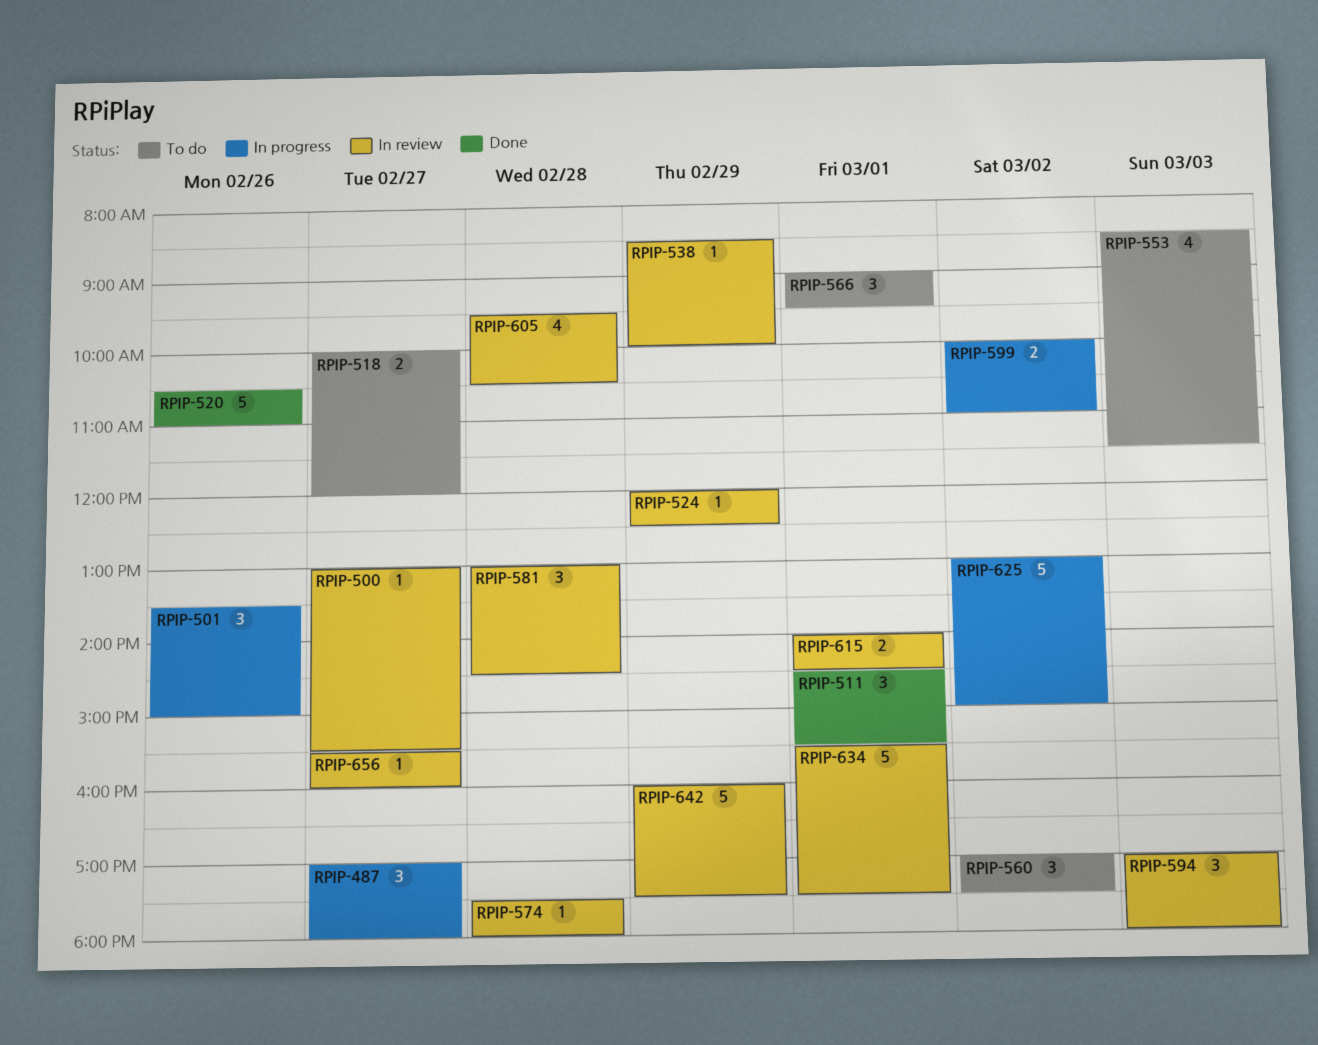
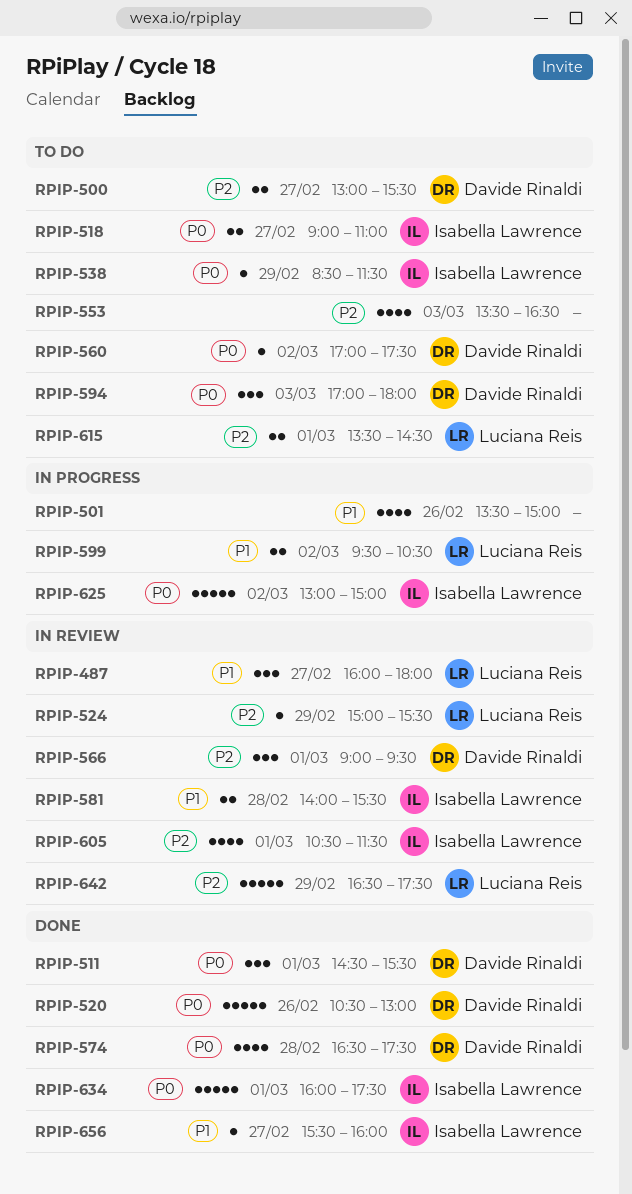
RPIP-487, status: In progress -> In review
RPIP-487, begins: 17:00 -> 16:00
RPIP-500, status: In review -> To do
RPIP-500, estimate: 1 -> 2
RPIP-501, estimate: 3 -> 4
RPIP-518, begins: 10:00 -> 09:00
RPIP-518, ends: 12:00 -> 11:00
RPIP-520, ends: 11:00 -> 13:00
RPIP-524, begins: 12:00 -> 15:00
RPIP-524, ends: 12:30 -> 15:30
RPIP-538, status: In review -> To do
RPIP-538, ends: 10:00 -> 11:30
RPIP-553, begins: 08:30 -> 13:30
RPIP-553, ends: 11:30 -> 16:30
RPIP-560, estimate: 3 -> 1
RPIP-566, status: To do -> In review
RPIP-574, status: In review -> Done
RPIP-574, estimate: 1 -> 4
RPIP-574, begins: 17:30 -> 16:30
RPIP-574, ends: 18:00 -> 17:30
RPIP-581, estimate: 3 -> 2
RPIP-581, begins: 13:00 -> 14:00
RPIP-581, ends: 14:30 -> 15:30
RPIP-594, status: In review -> To do
RPIP-599, begins: 10:00 -> 09:30
RPIP-599, ends: 11:00 -> 10:30
RPIP-605, day: Feb 28 -> Mar 1
RPIP-605, begins: 09:30 -> 10:30
RPIP-605, ends: 10:30 -> 11:30
RPIP-615, status: In review -> To do
RPIP-615, begins: 14:00 -> 13:30
RPIP-634, status: In review -> Done
RPIP-634, begins: 15:30 -> 16:00
RPIP-642, begins: 16:00 -> 16:30
RPIP-656, status: In review -> Done

